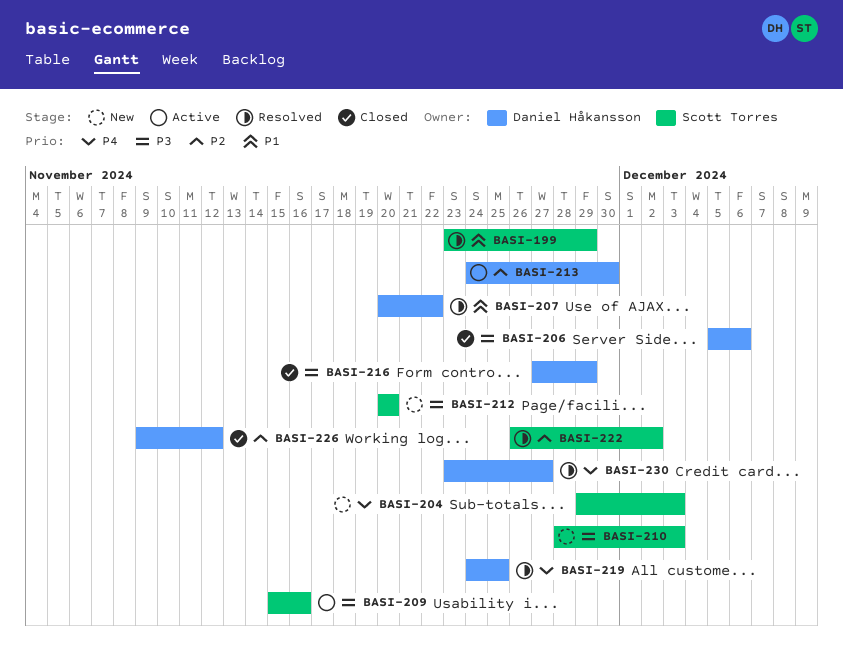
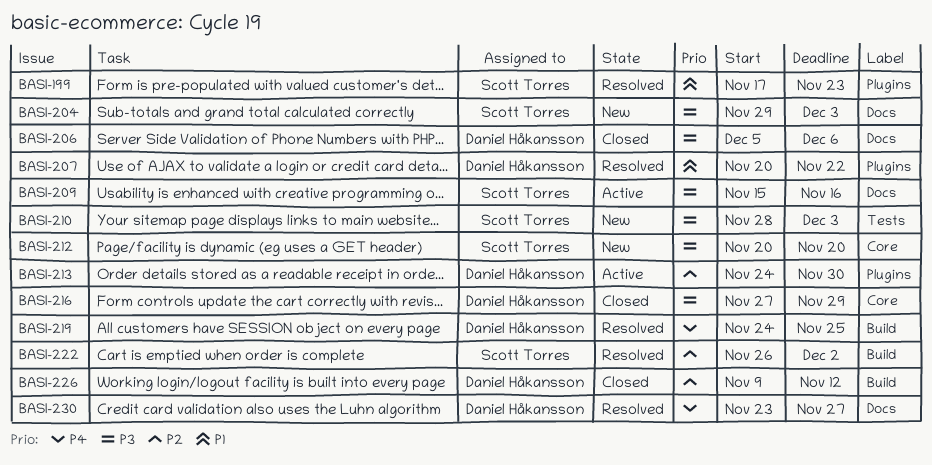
BASI-199, start: Nov 23 -> Nov 17
BASI-199, due: Nov 29 -> Nov 23
BASI-204, priority: P4 -> P3

